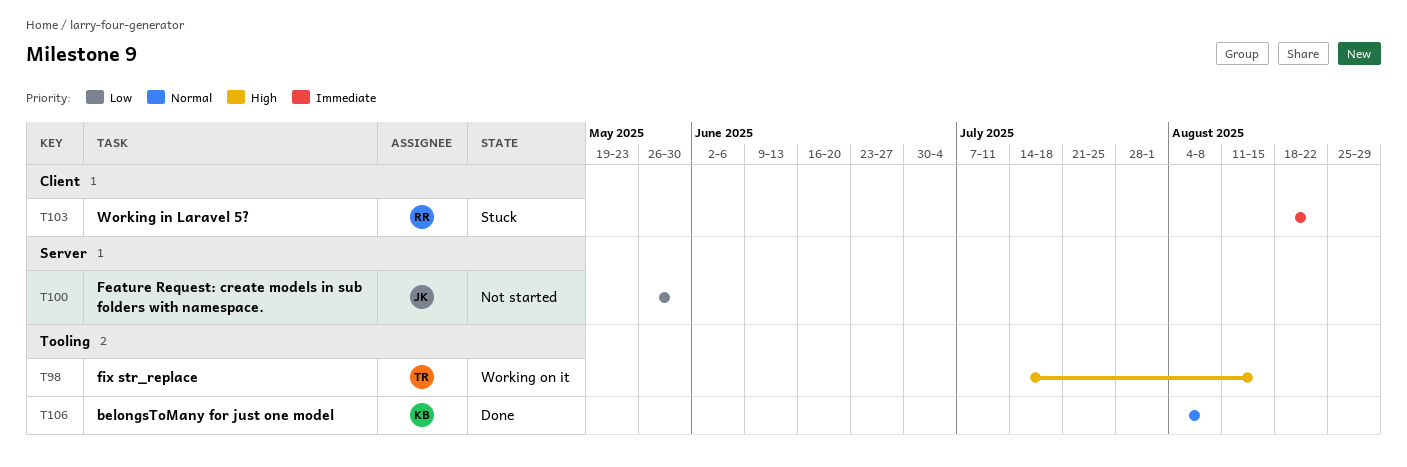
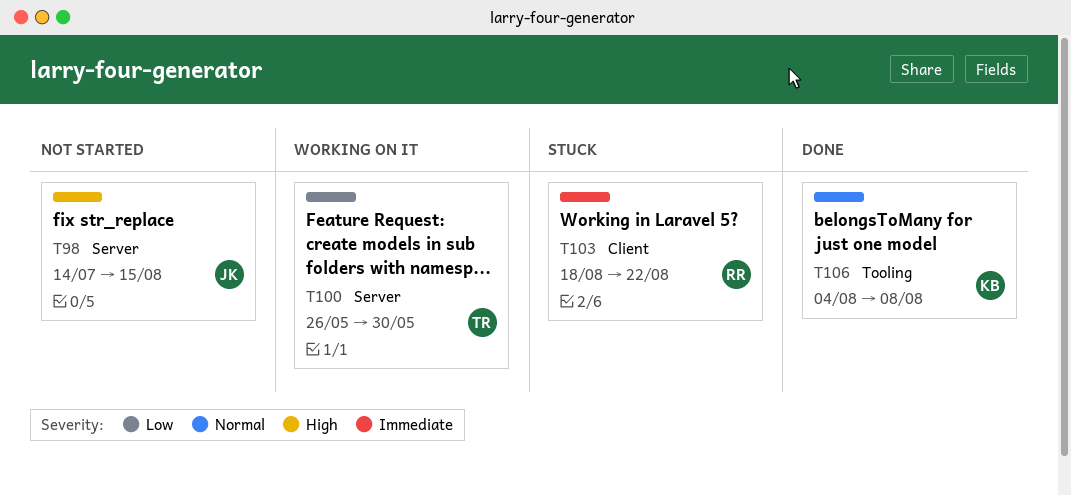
T98, status: Working on it -> Not started
T98, owner: TR -> JK
T98, label: Tooling -> Server
T100, status: Not started -> Working on it
T100, owner: JK -> TR

